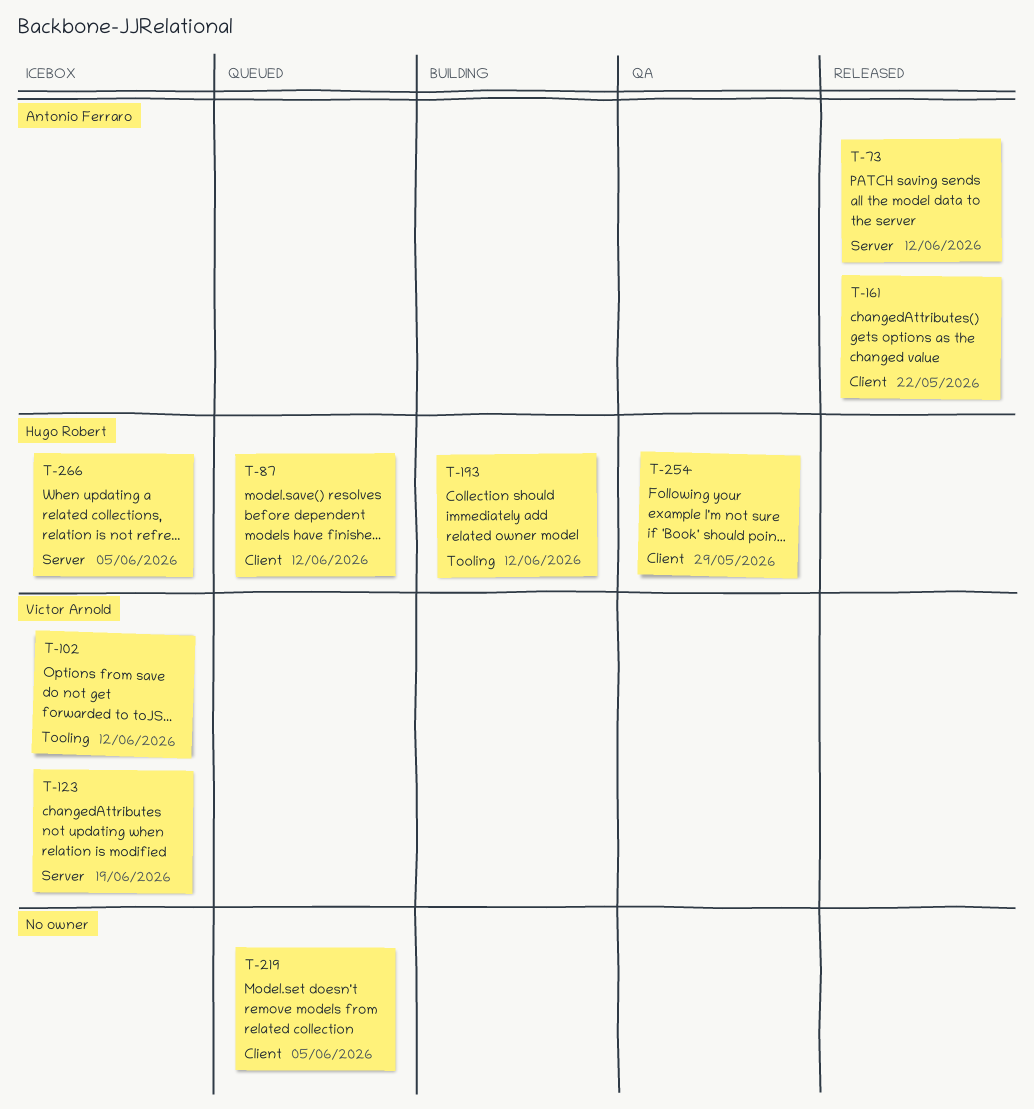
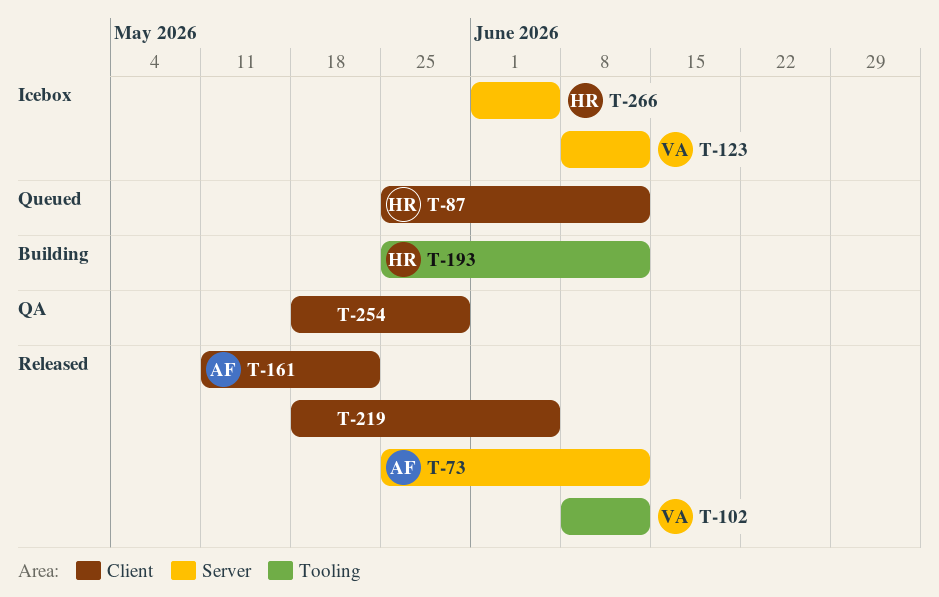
T-102, status: Icebox -> Released
T-123, due: Jun 19 -> Jun 12
T-219, status: Queued -> Released
T-254, owner: Hugo Robert -> none

